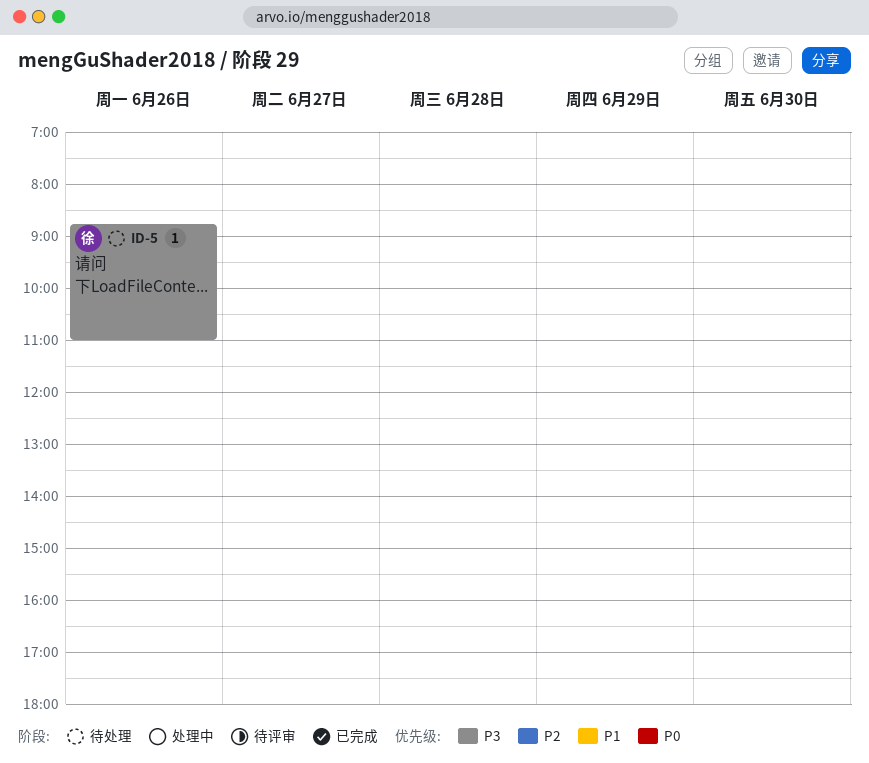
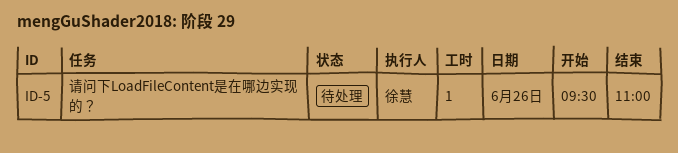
ID-5, begins: 08:45 -> 09:30

